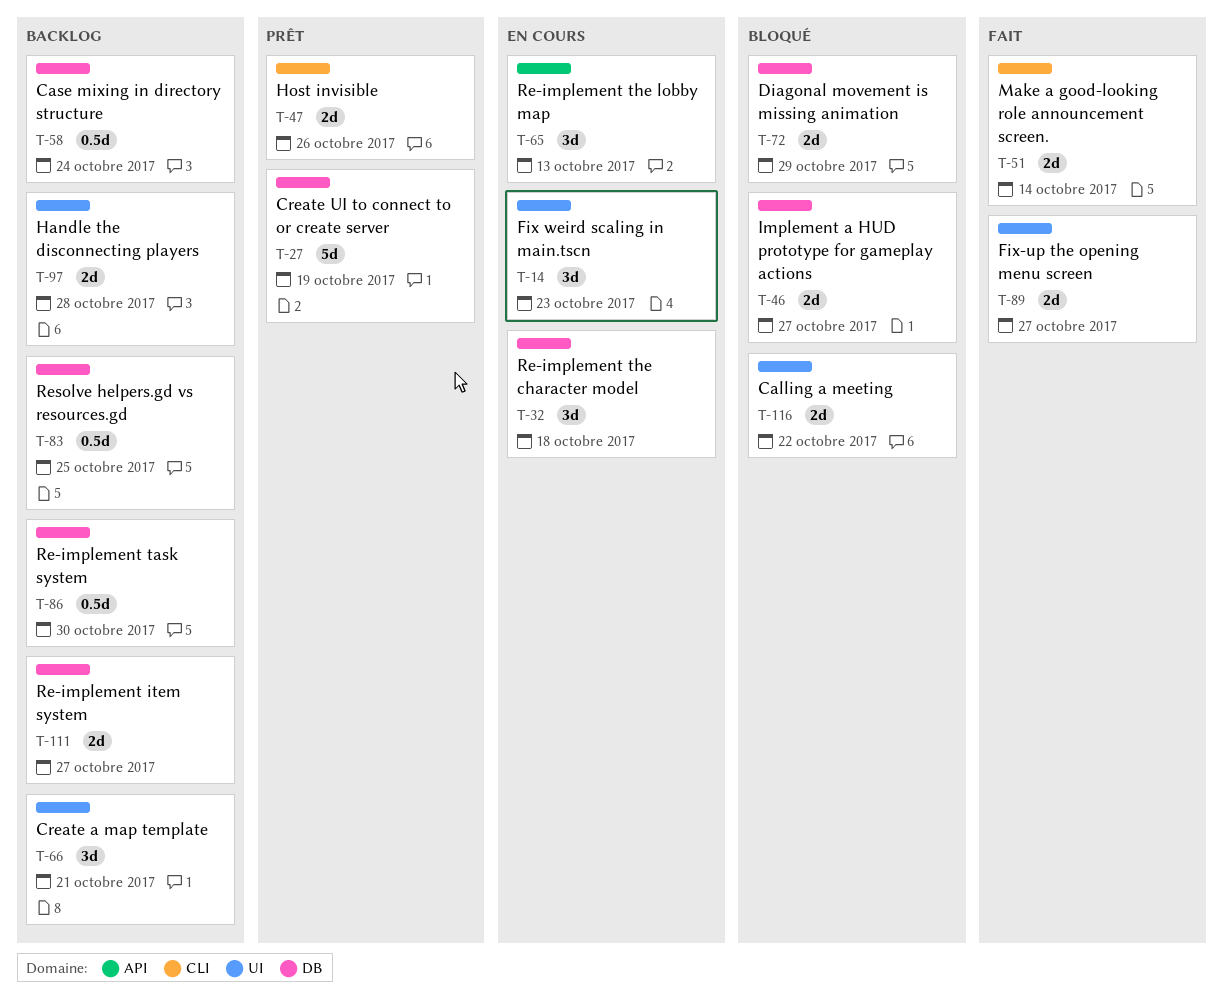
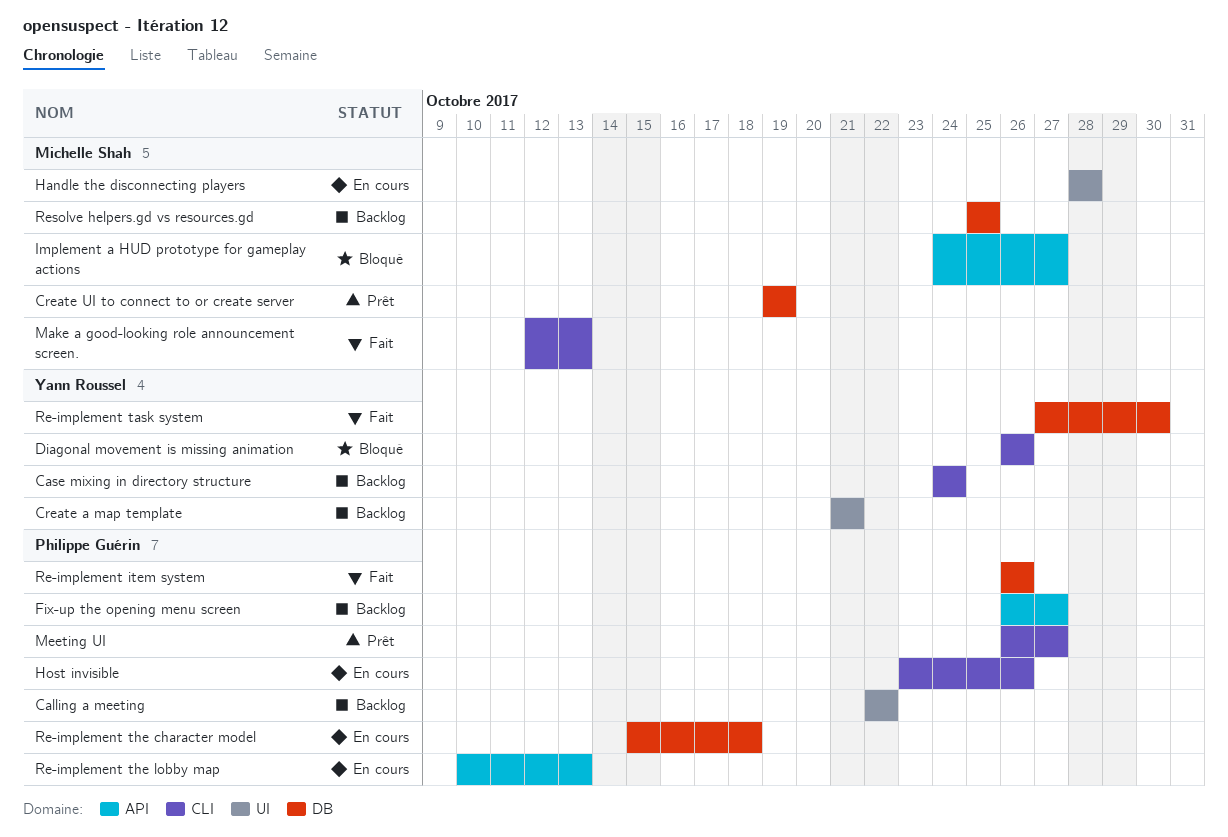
Calling a meeting, status: Bloqué -> Backlog
Case mixing in directory structure, label: DB -> CLI
Diagonal movement is missing animation, label: DB -> CLI
Diagonal movement is missing animation, due: Oct 29 -> Oct 26
Fix weird scaling in main.tscn: present -> none
Fix-up the opening menu screen, status: Fait -> Backlog
Fix-up the opening menu screen, label: UI -> API
Handle the disconnecting players, status: Backlog -> En cours
Host invisible, status: Prêt -> En cours
Implement a HUD prototype for gameplay actions, label: DB -> API
Make a good-looking role announcement screen., due: Oct 14 -> Oct 13
Meeting UI: none -> present
Re-implement item system, status: Backlog -> Fait
Re-implement item system, due: Oct 27 -> Oct 26
Re-implement task system, status: Backlog -> Fait

